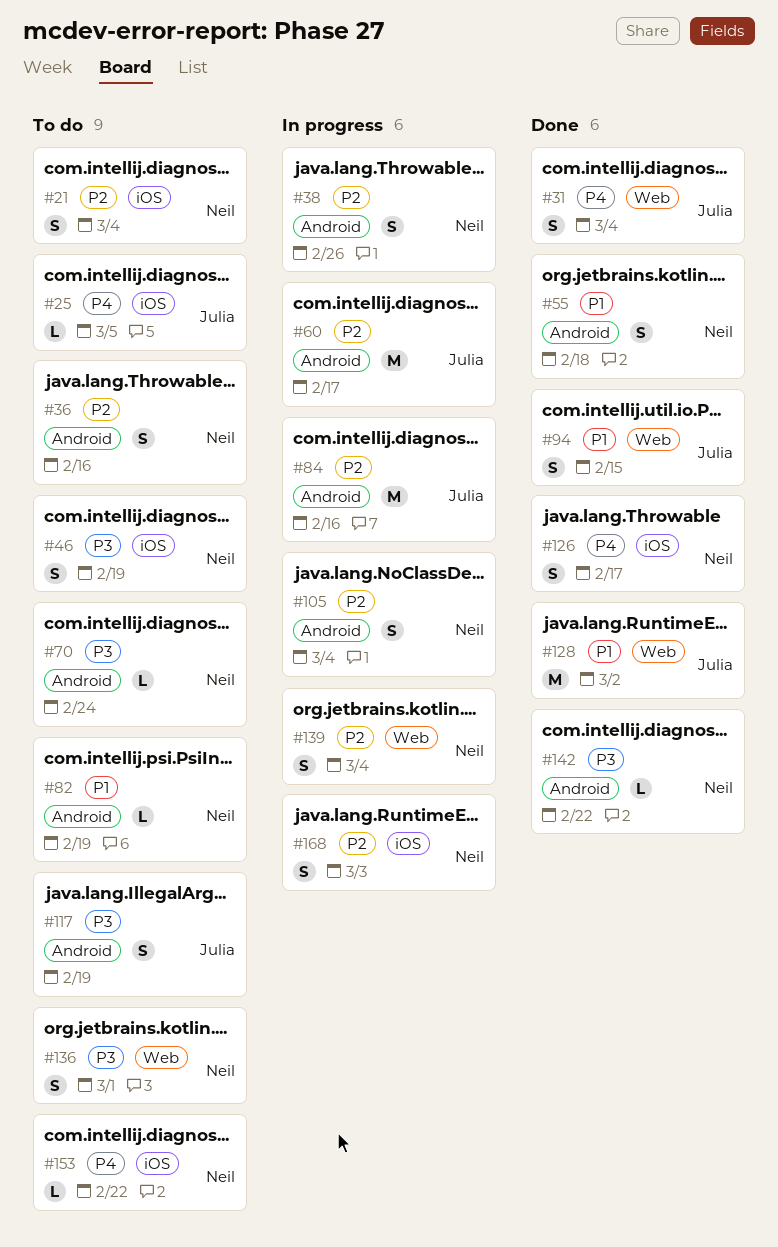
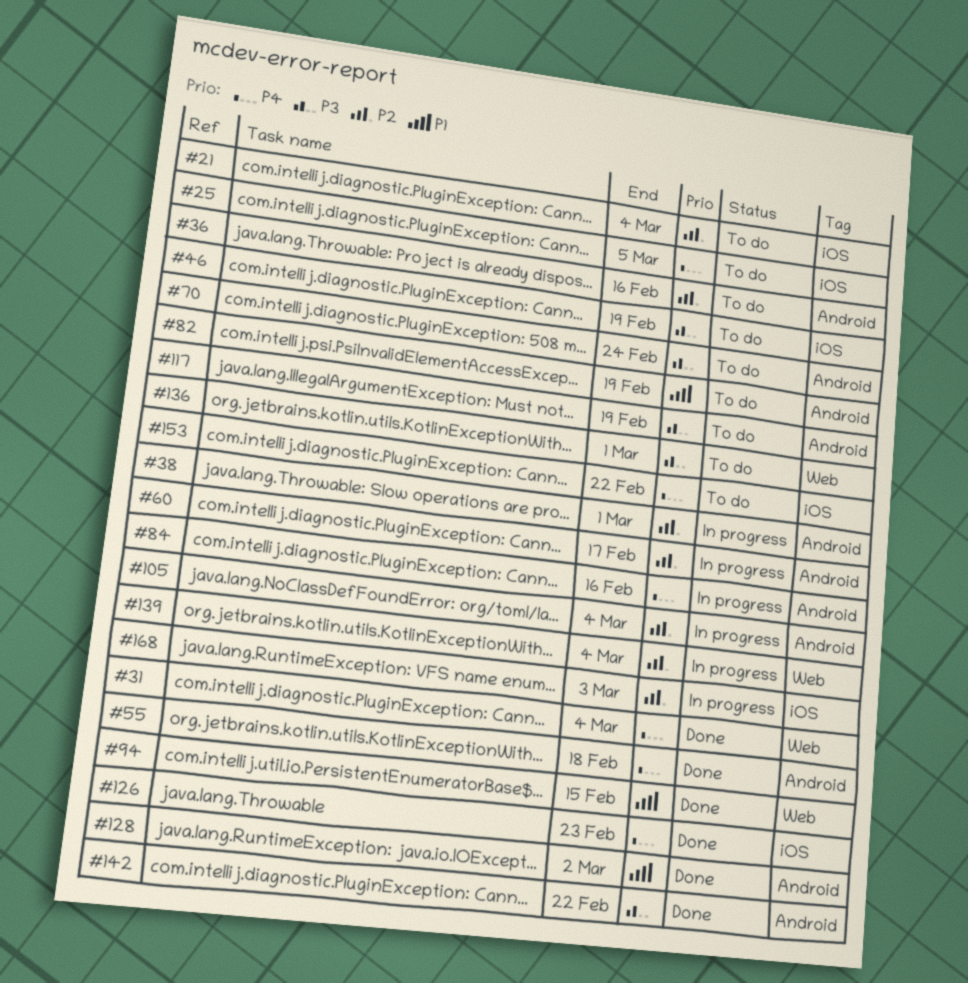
#38, due: Feb 26 -> Mar 1
#55, priority: P1 -> P4
#84, priority: P2 -> P4
#126, due: Feb 17 -> Feb 23
#128, label: Web -> Android

